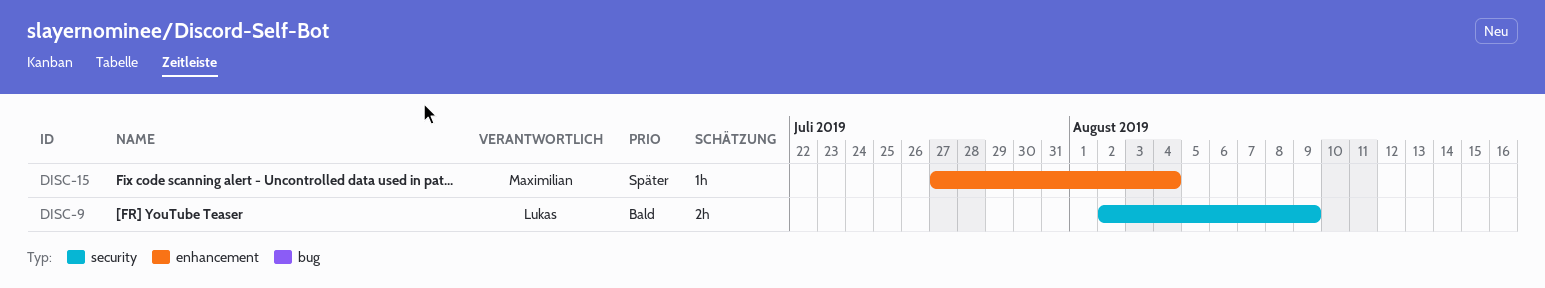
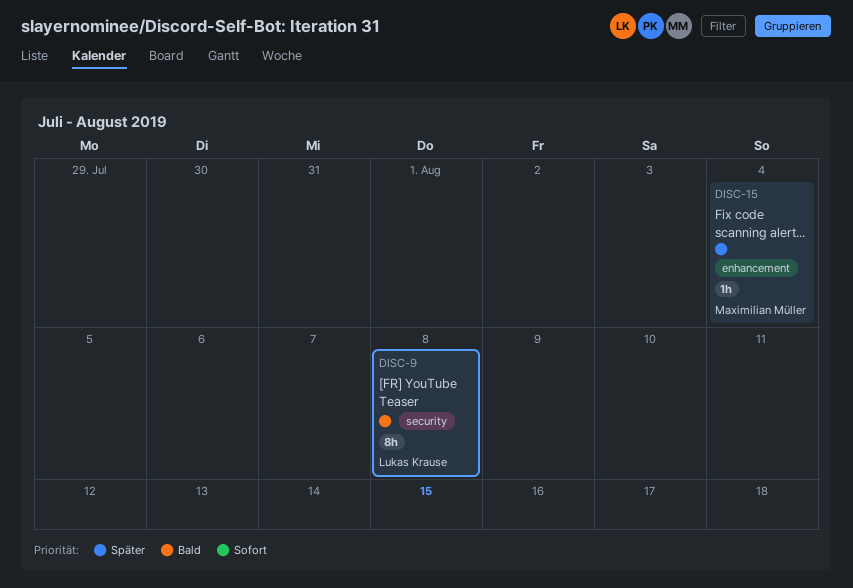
DISC-9, estimate: 2h -> 8h
DISC-9, due: Aug 9 -> Aug 8

